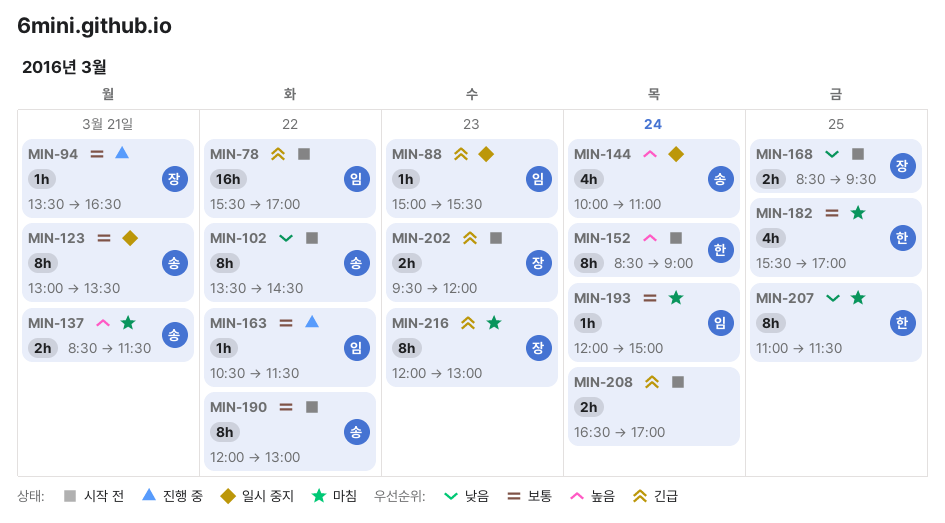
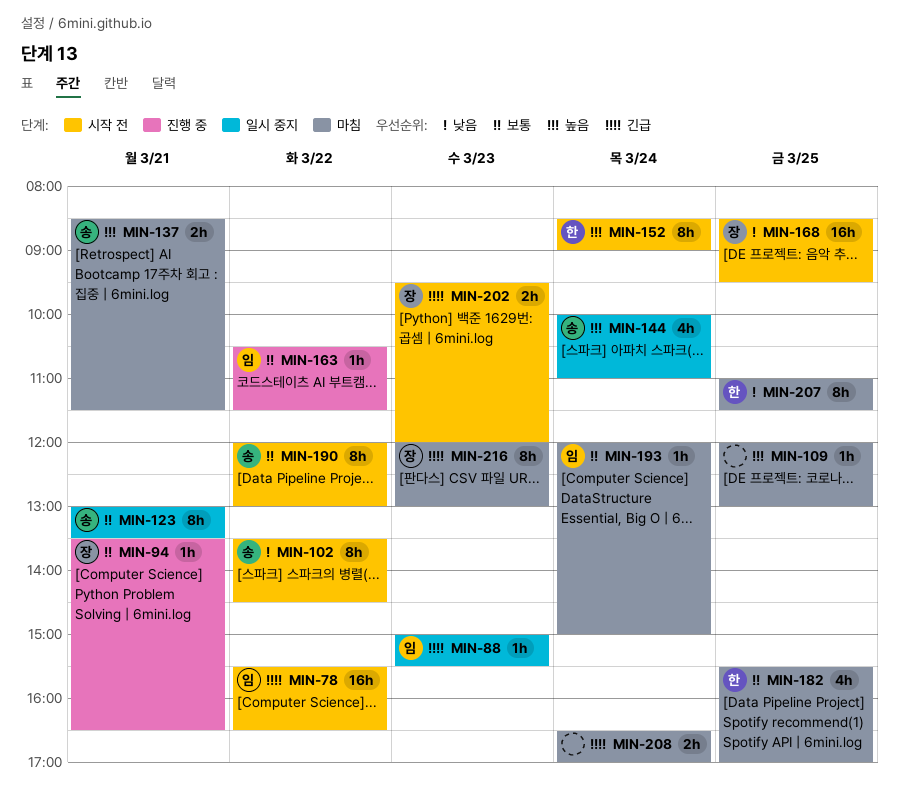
MIN-78, ends: 17:00 -> 16:30
MIN-109: none -> present
MIN-168, estimate: 2h -> 16h
MIN-208, status: 시작 전 -> 마침

